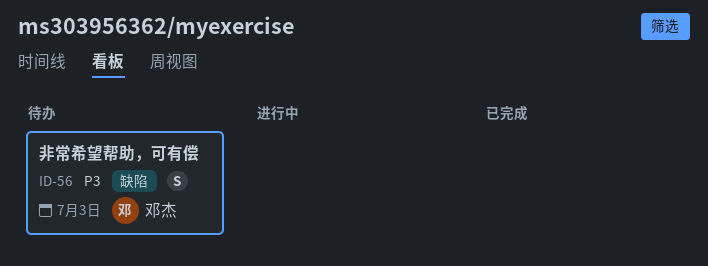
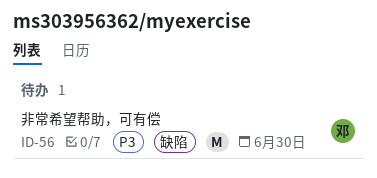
ID-56, estimate: S -> M
ID-56, due: Jul 3 -> Jun 30

